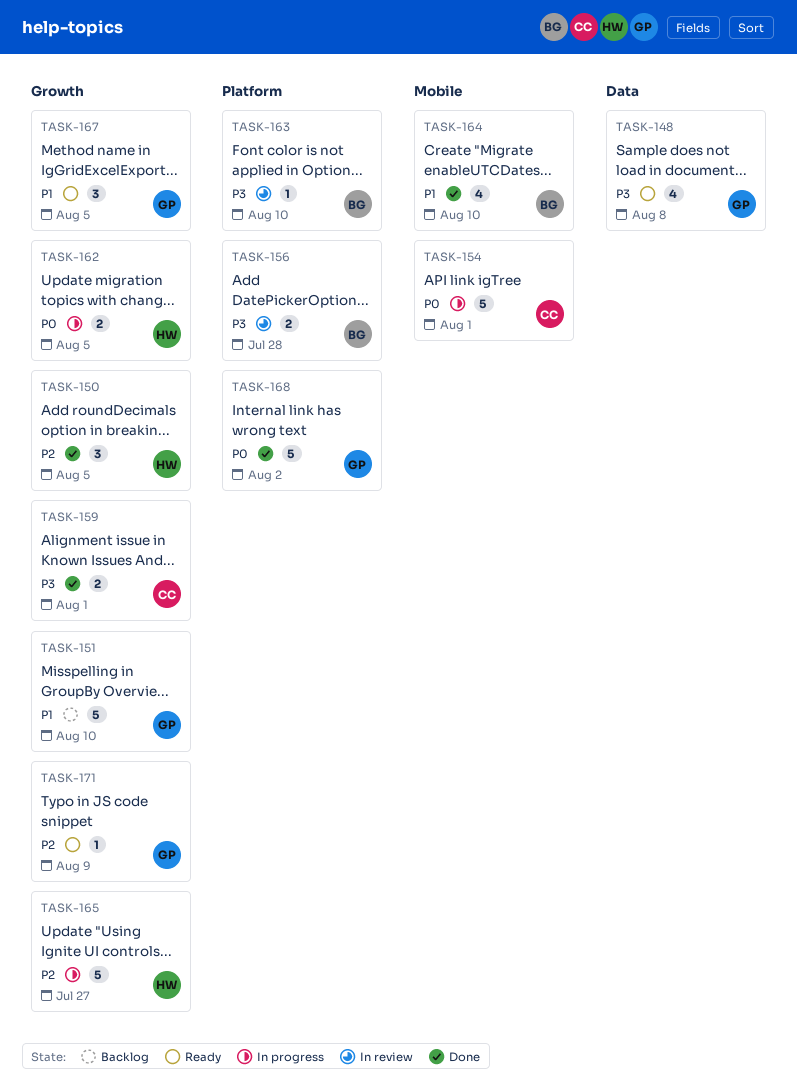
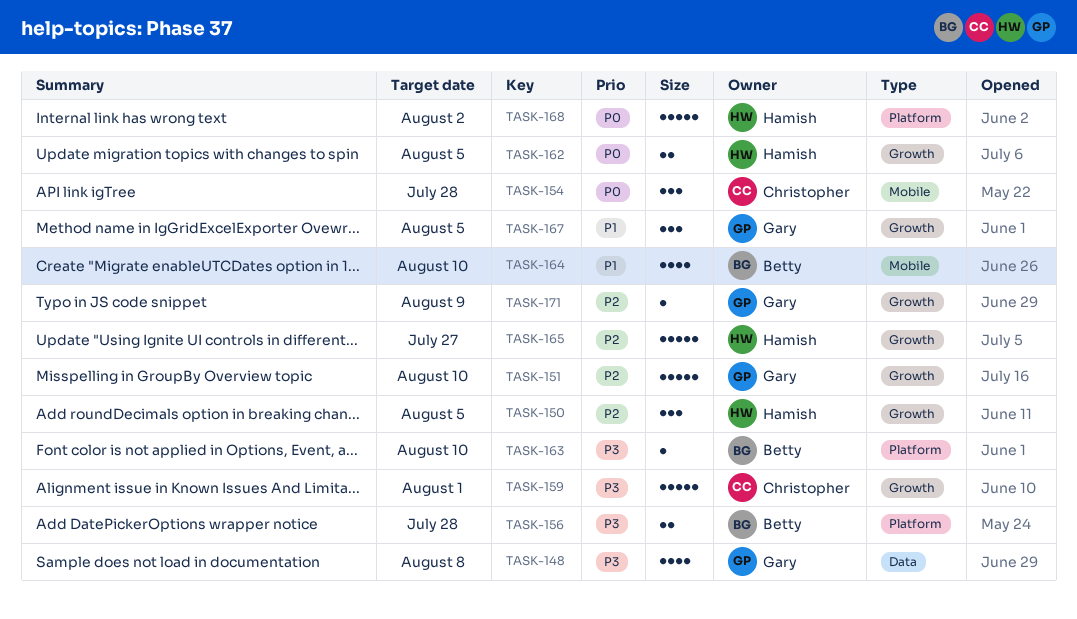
TASK-151, priority: P1 -> P2
TASK-154, estimate: 5 -> 3
TASK-154, due: Aug 1 -> Jul 28
TASK-159, estimate: 2 -> 5
TASK-168, owner: Gary -> Hamish

